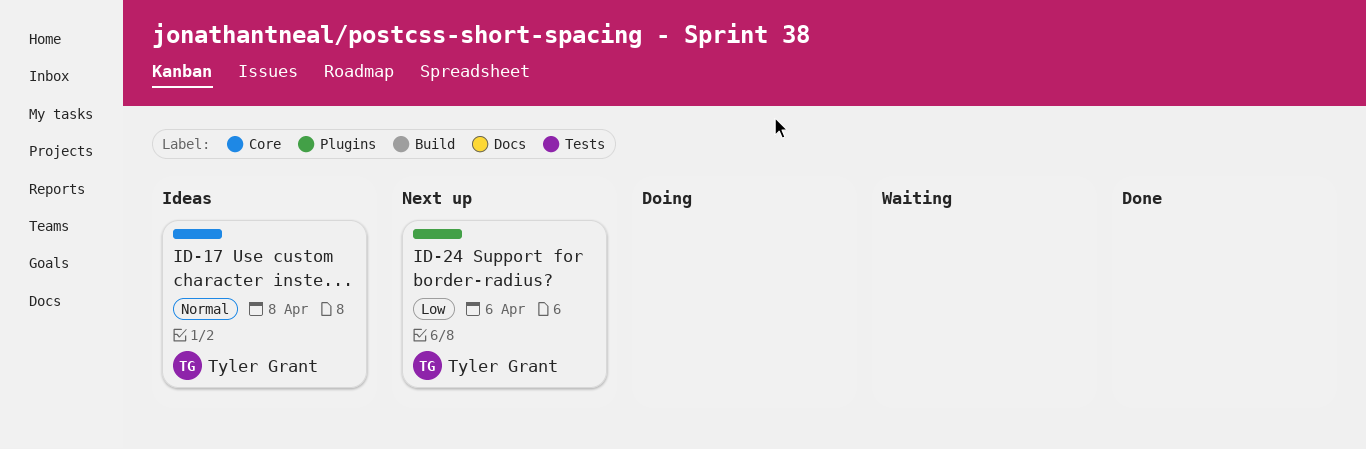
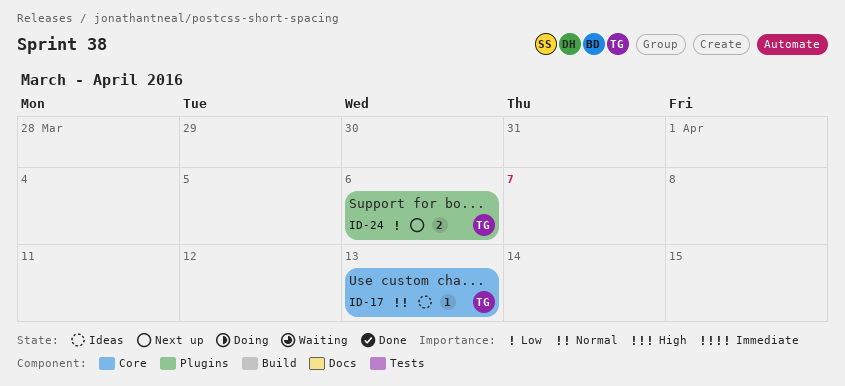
ID-17, due: Apr 8 -> Apr 13

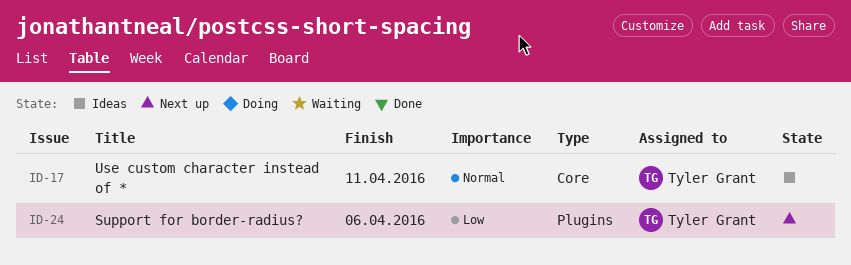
ID-17, due: Apr 13 -> Apr 11

